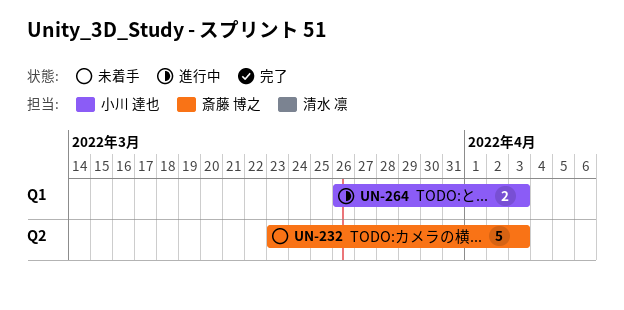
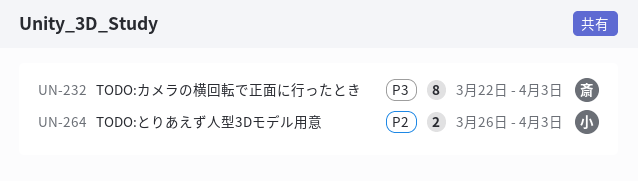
UN-232, estimate: 5 -> 8
UN-232, start: Mar 23 -> Mar 22

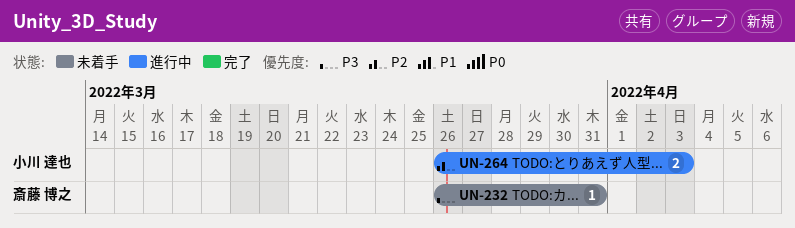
UN-232, estimate: 8 -> 1
UN-232, start: Mar 22 -> Mar 26
UN-232, due: Apr 3 -> Mar 31

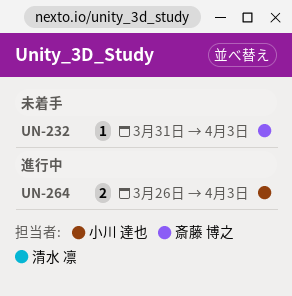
UN-232, start: Mar 26 -> Mar 31
UN-232, due: Mar 31 -> Apr 3

